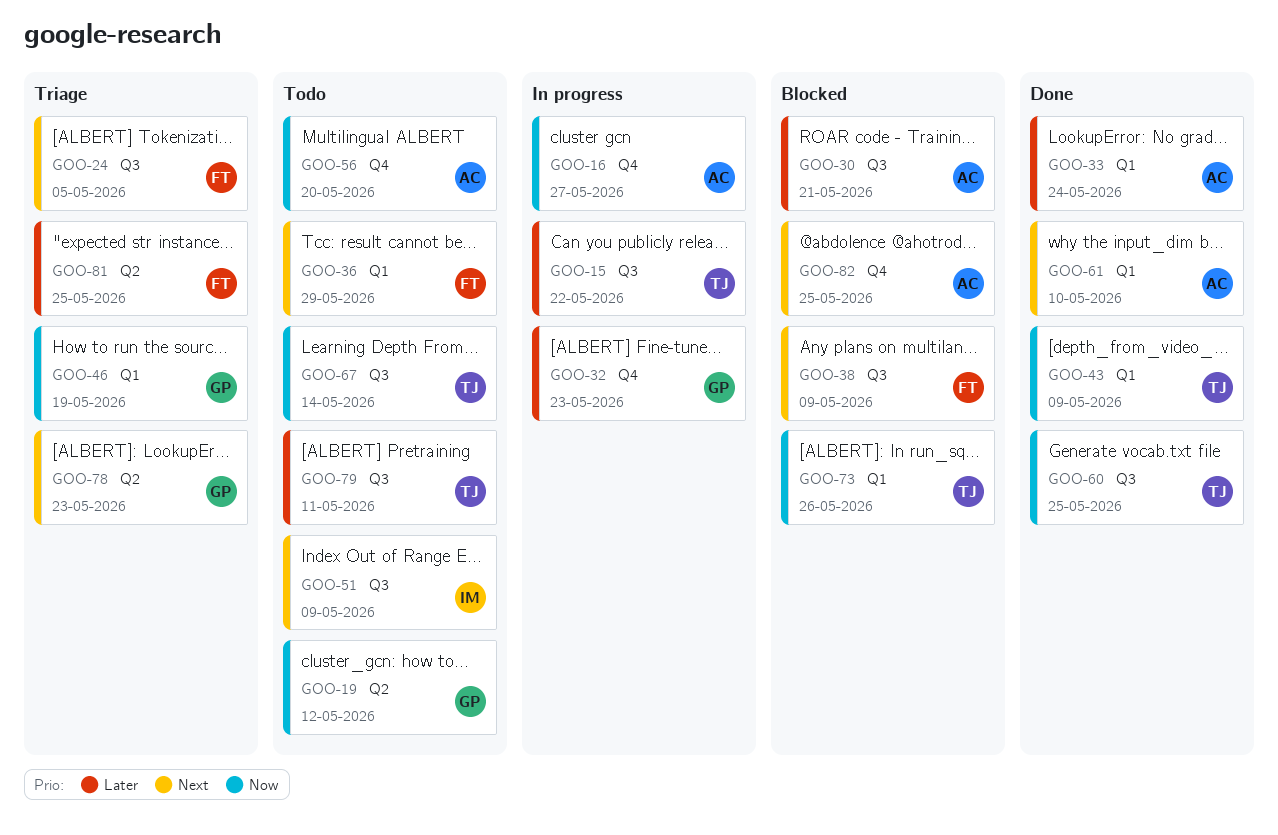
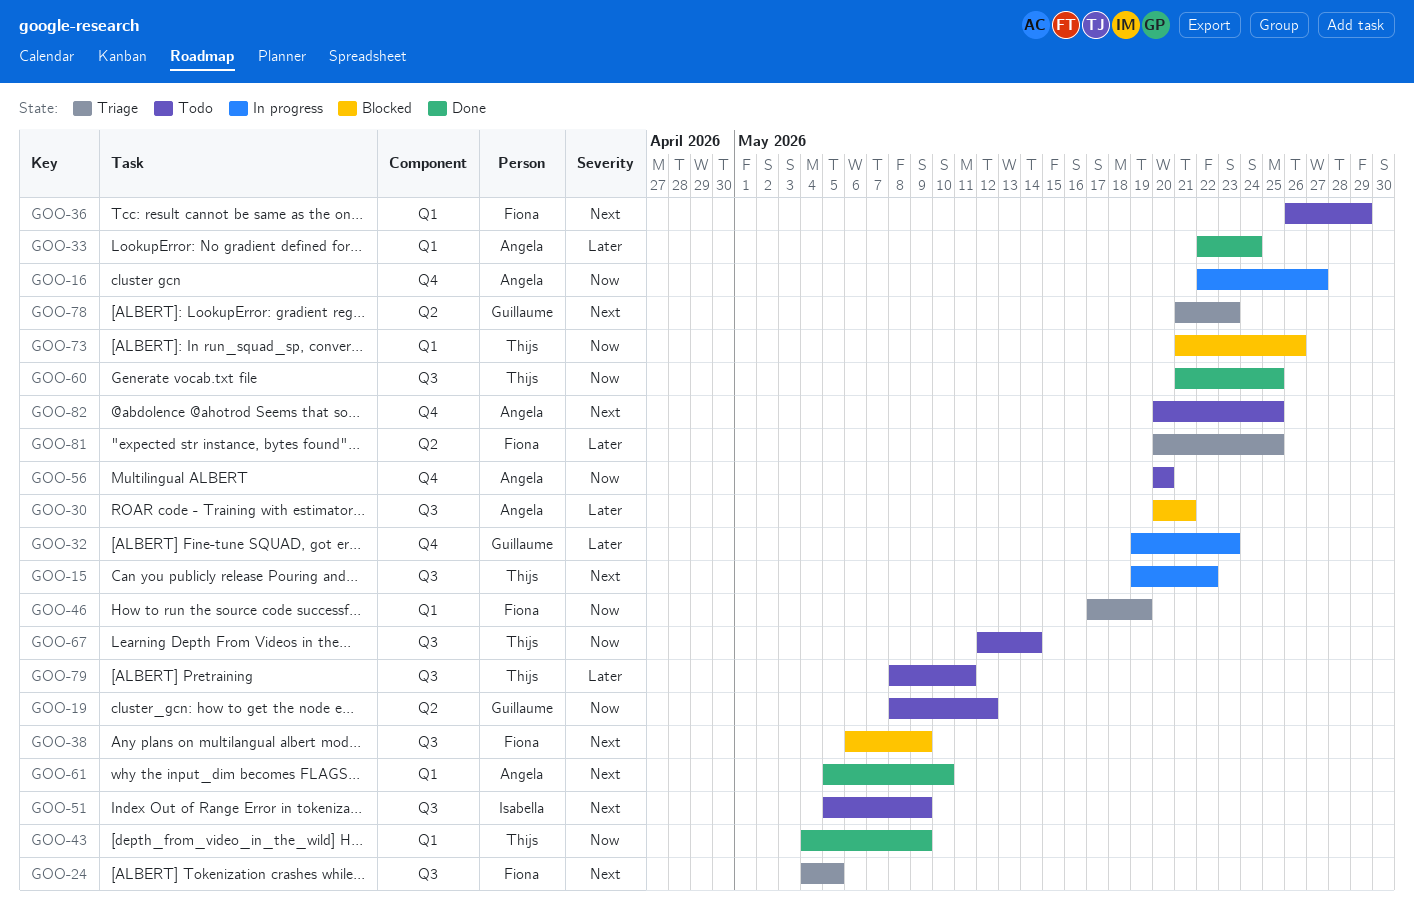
GOO-15, priority: Later -> Next
GOO-46, owner: Guillaume -> Fiona
GOO-82, status: Blocked -> Todo

